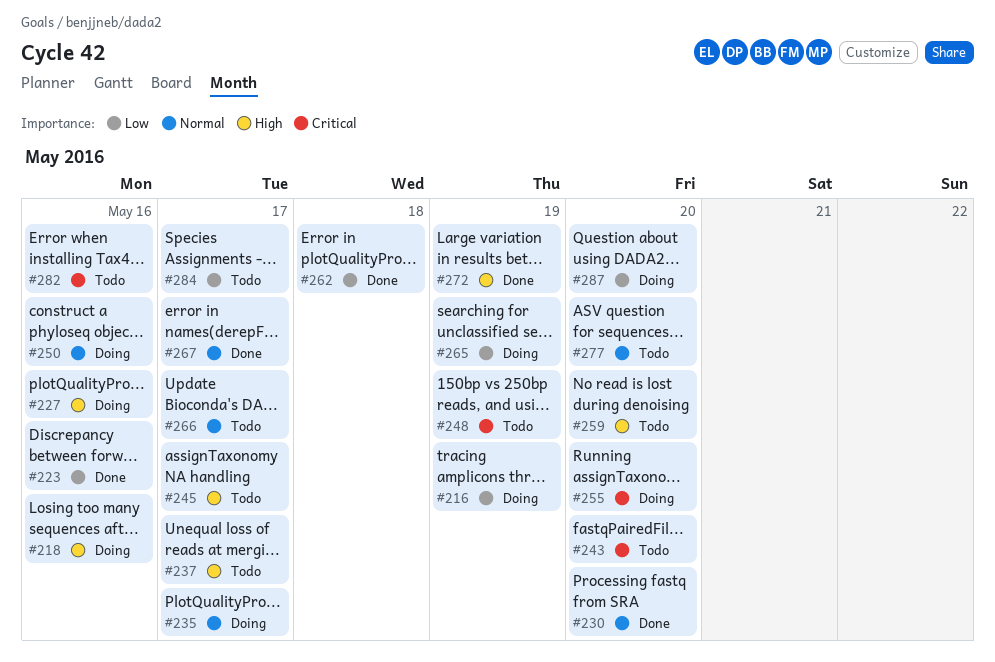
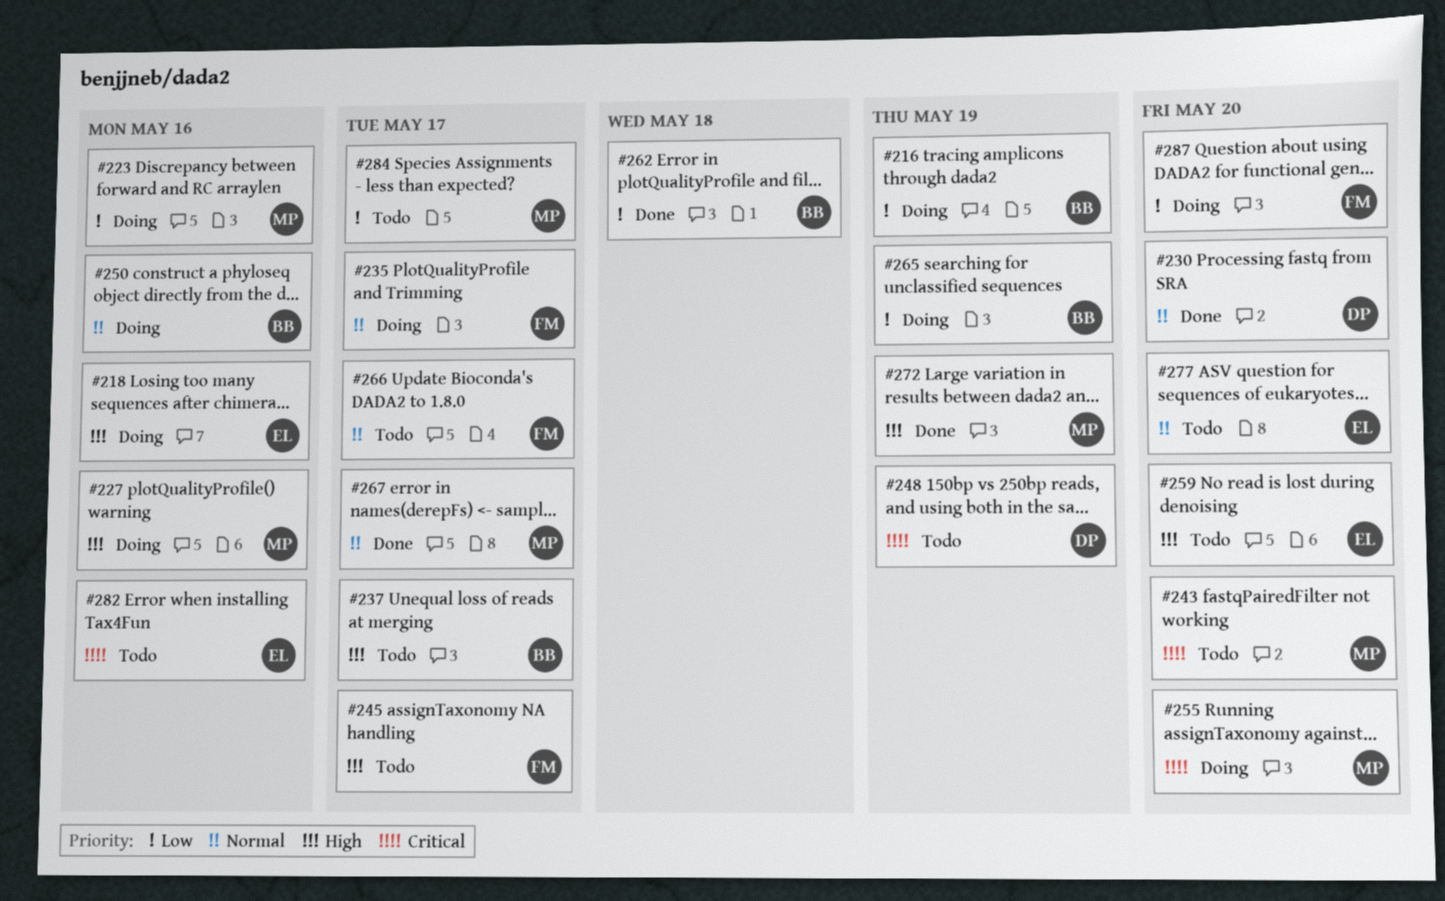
#223, status: Done -> Doing

